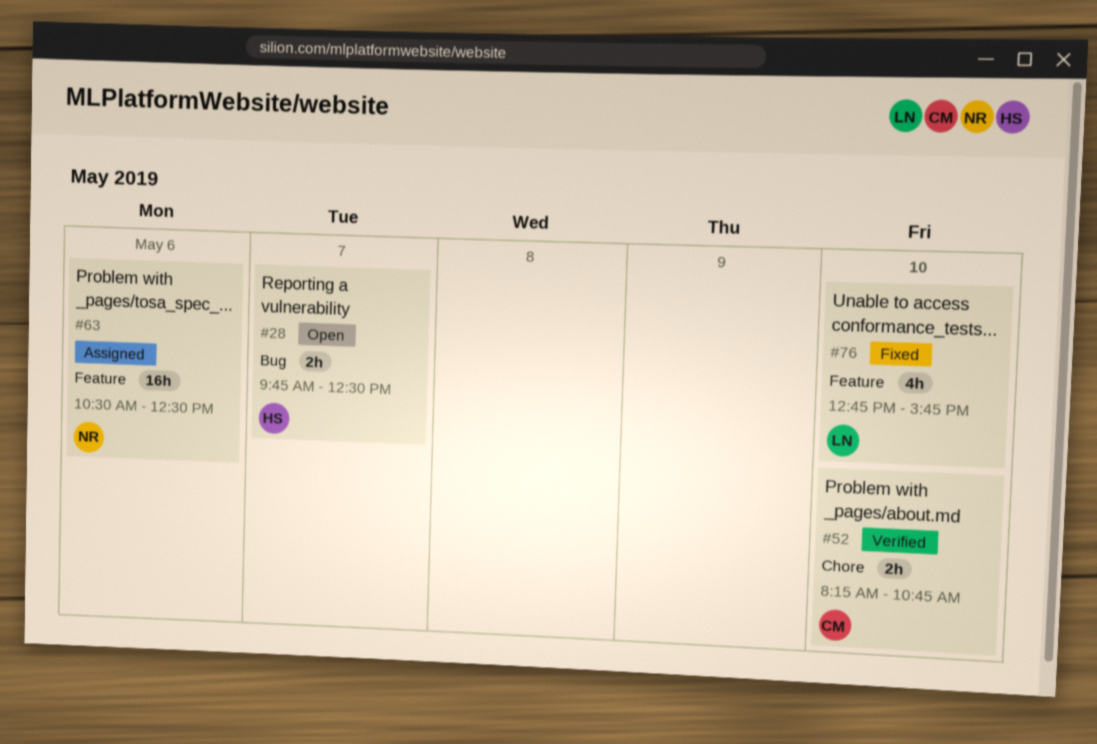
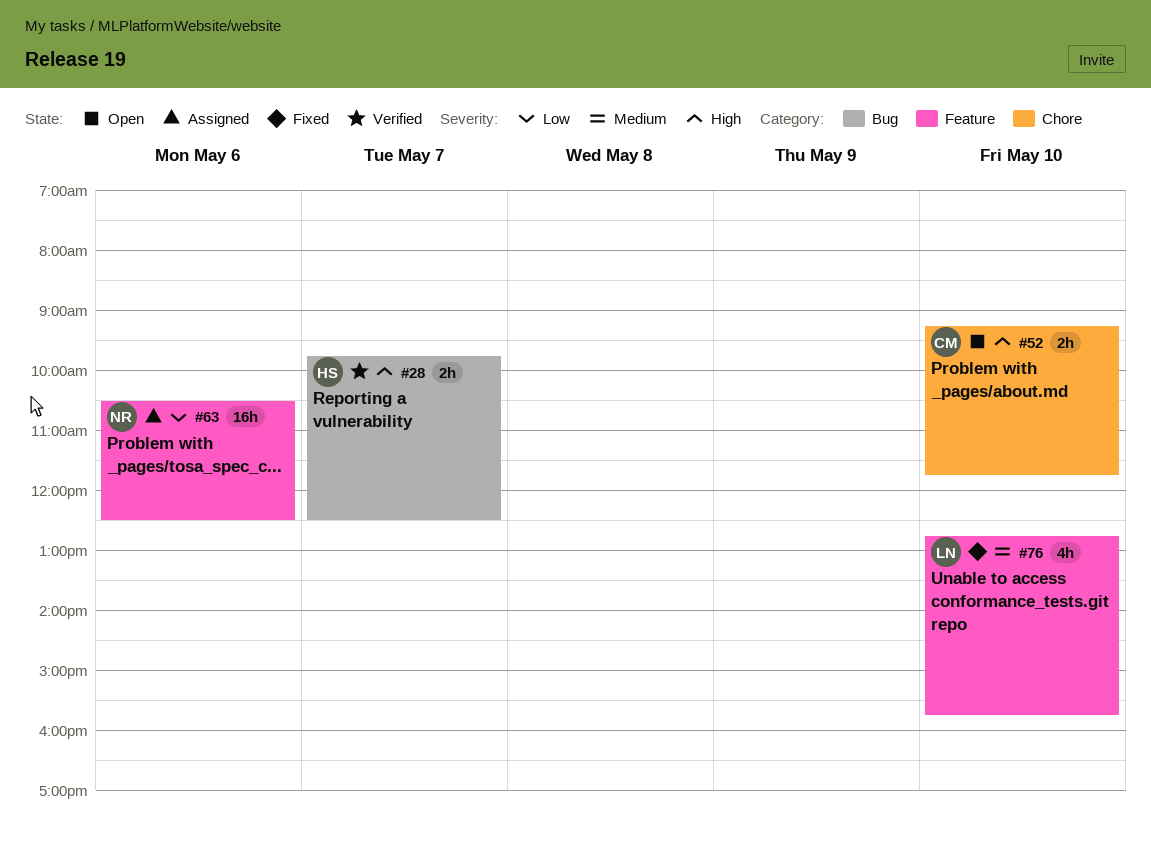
#28, status: Open -> Verified
#52, status: Verified -> Open
#52, begins: 08:15 -> 09:15
#52, ends: 10:45 -> 11:45

